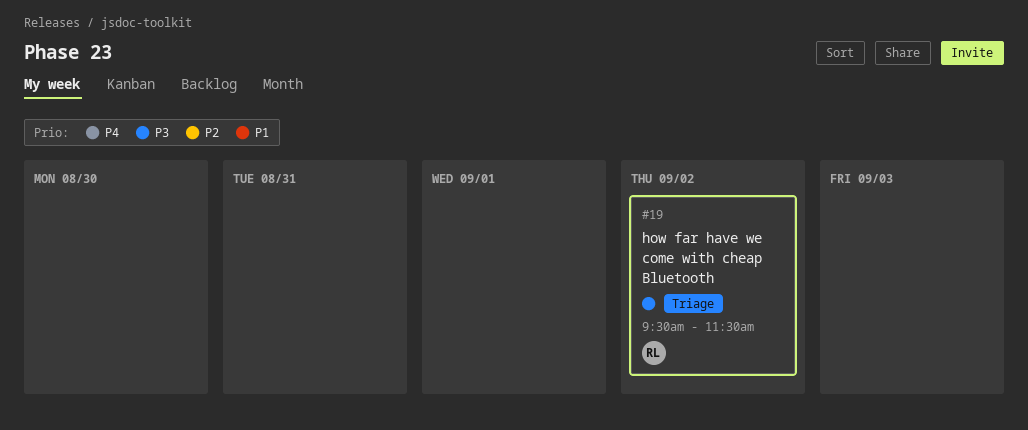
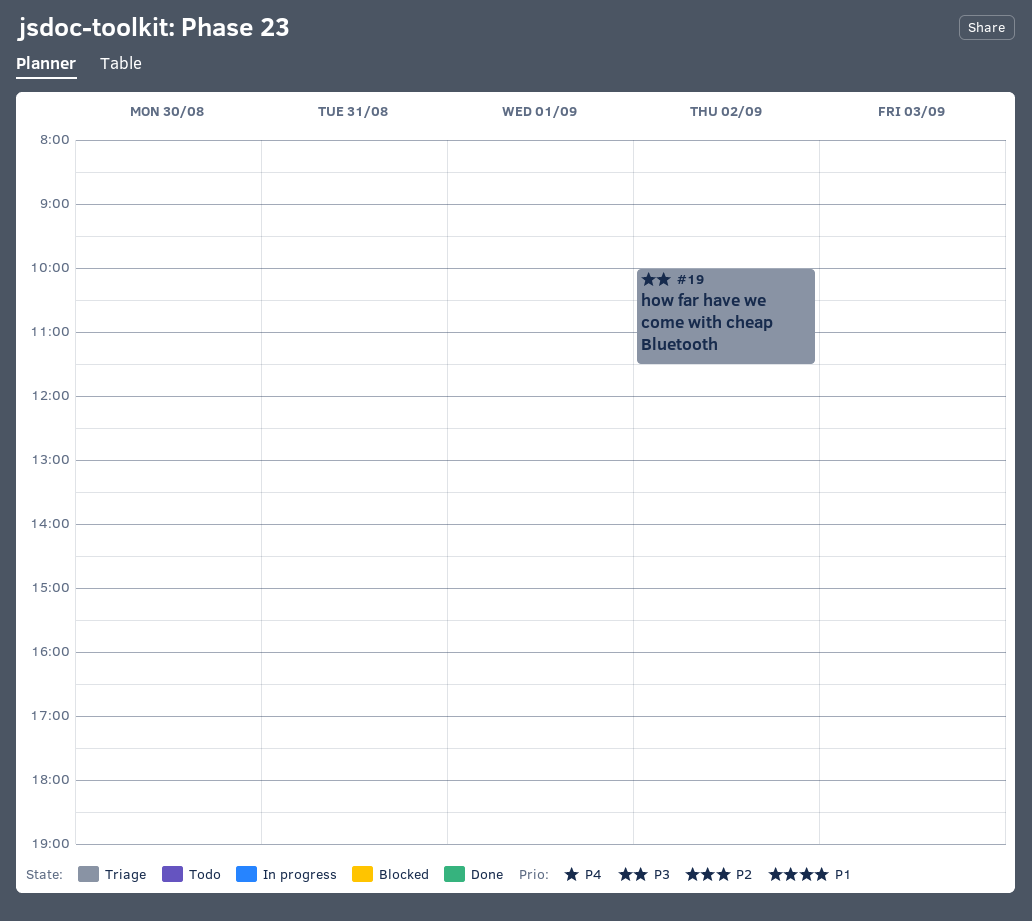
#19, begins: 09:30 -> 10:00

